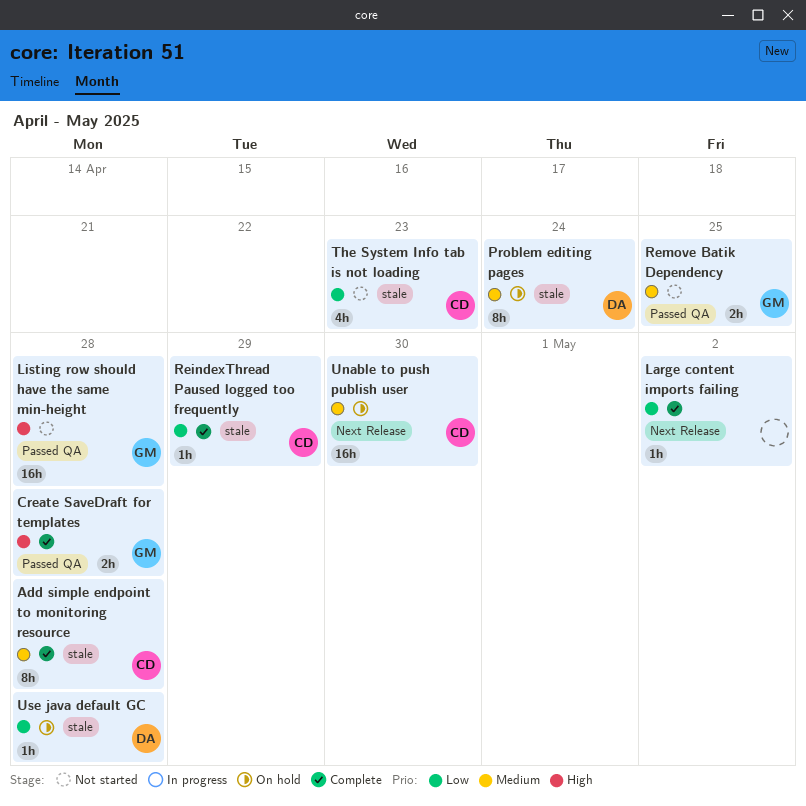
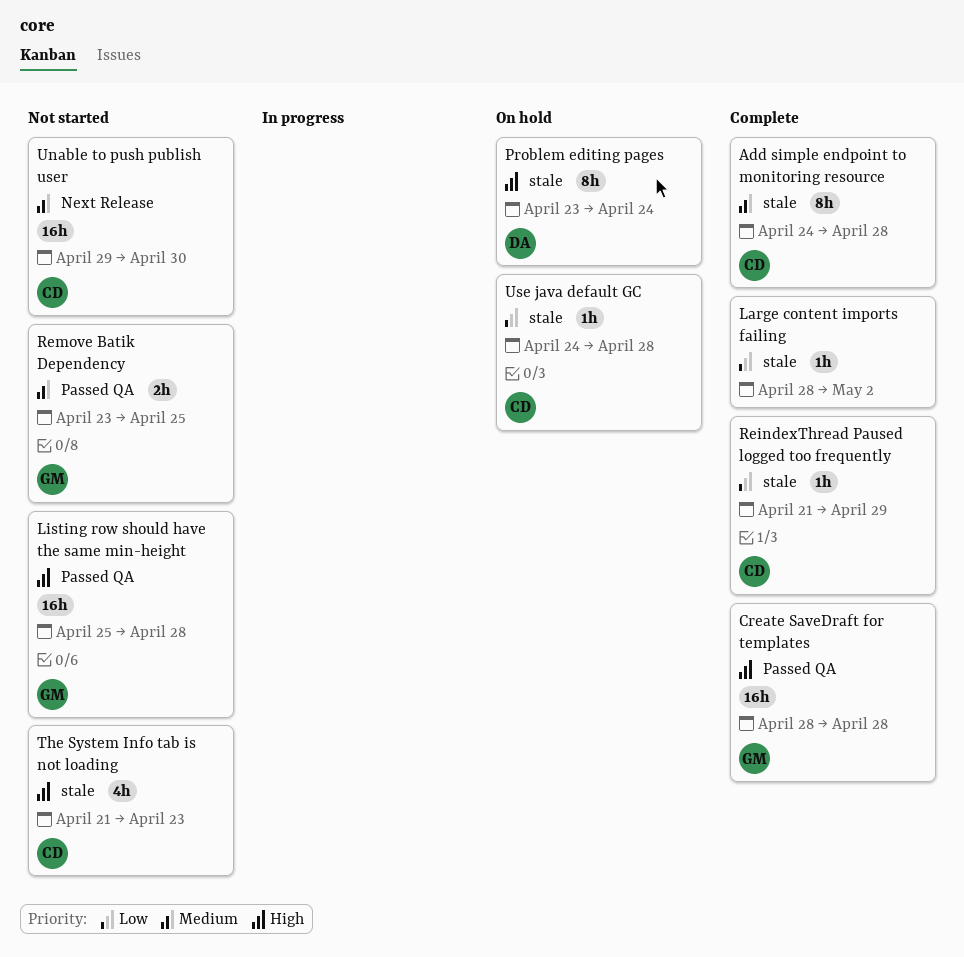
Create SaveDraft for templates, estimate: 2h -> 16h
Large content imports failing, label: Next Release -> stale
Problem editing pages, priority: Medium -> High
The System Info tab is not loading, priority: Low -> High
Unable to push publish user, status: On hold -> Not started
Use java default GC, owner: DA -> CD

